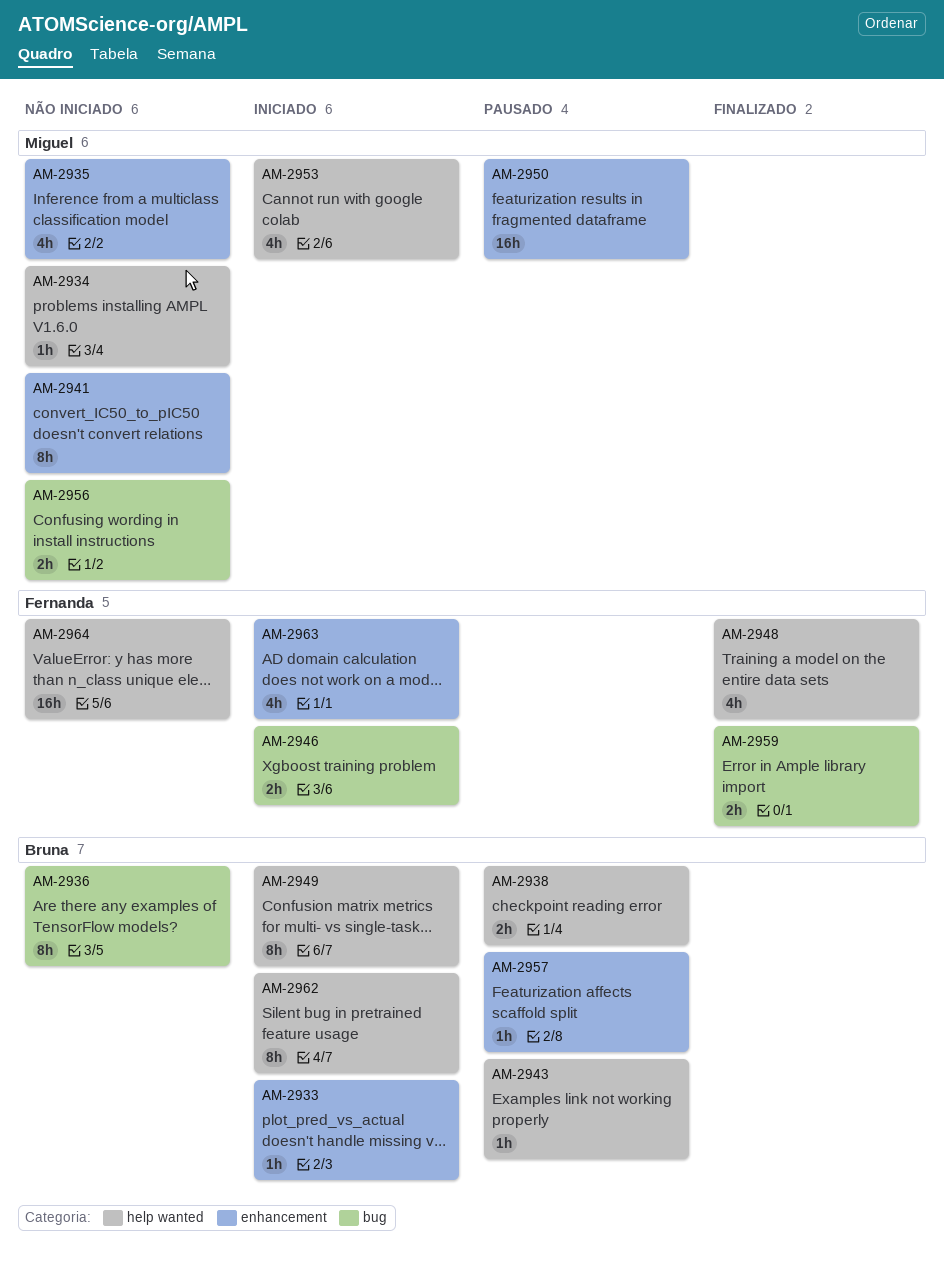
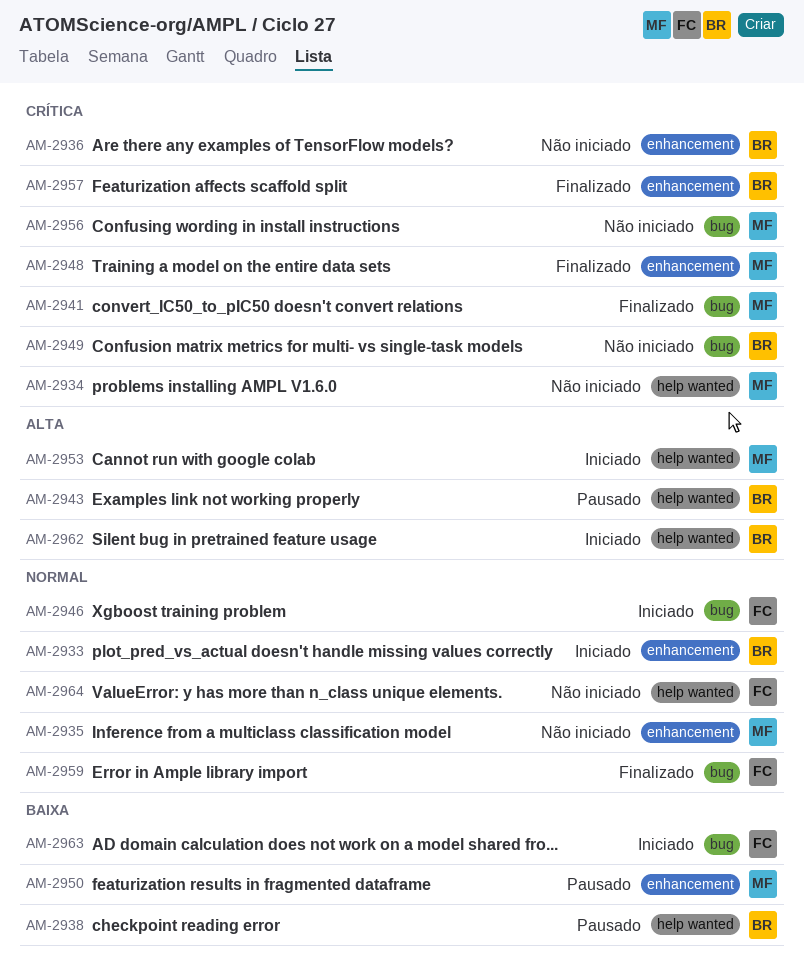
AM-2936, label: bug -> enhancement
AM-2941, status: Não iniciado -> Finalizado
AM-2941, label: enhancement -> bug
AM-2948, owner: Fernanda -> Miguel
AM-2948, label: help wanted -> enhancement
AM-2949, status: Iniciado -> Não iniciado
AM-2949, label: help wanted -> bug
AM-2957, status: Pausado -> Finalizado
AM-2963, label: enhancement -> bug

